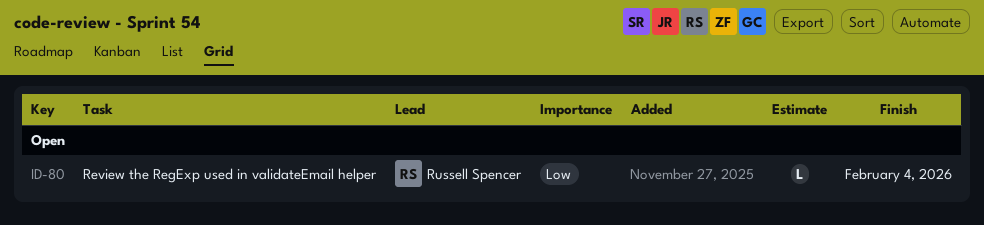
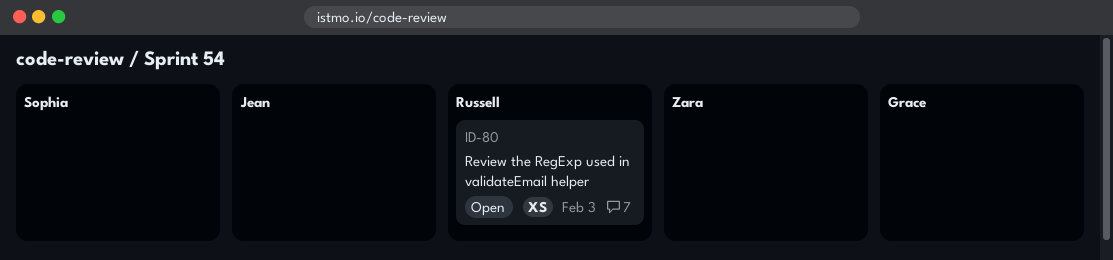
ID-80, estimate: L -> XS
ID-80, due: Feb 4 -> Feb 3

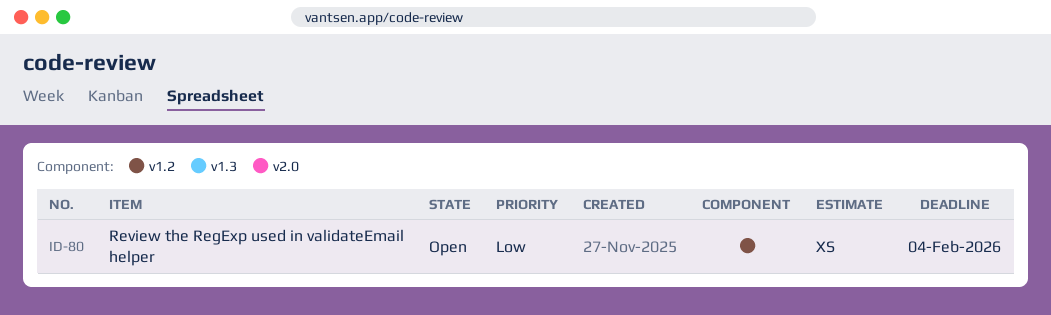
ID-80, due: Feb 3 -> Feb 4

